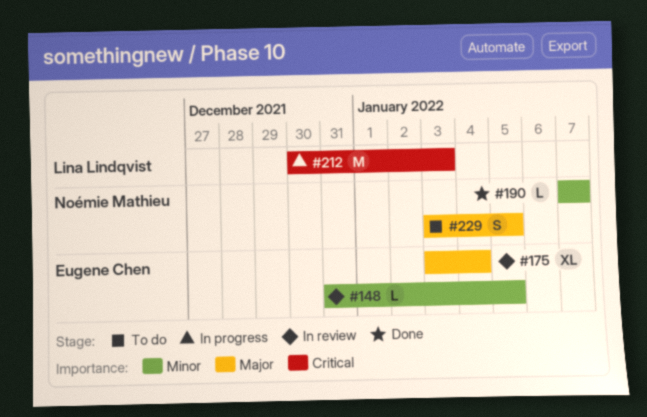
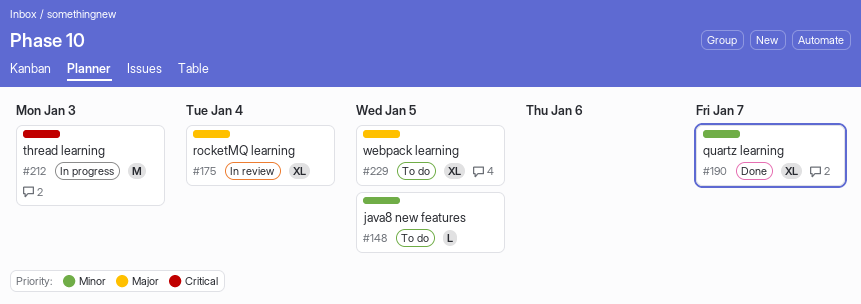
#148, status: In review -> To do
#190, estimate: L -> XL
#229, estimate: S -> XL

